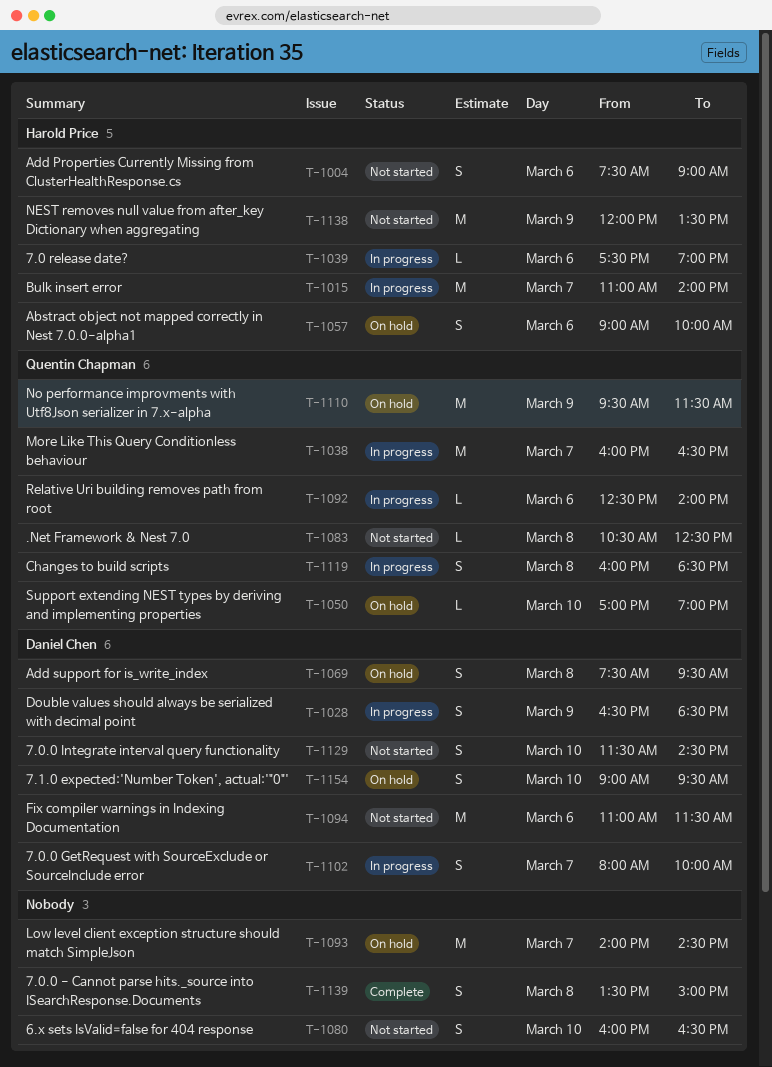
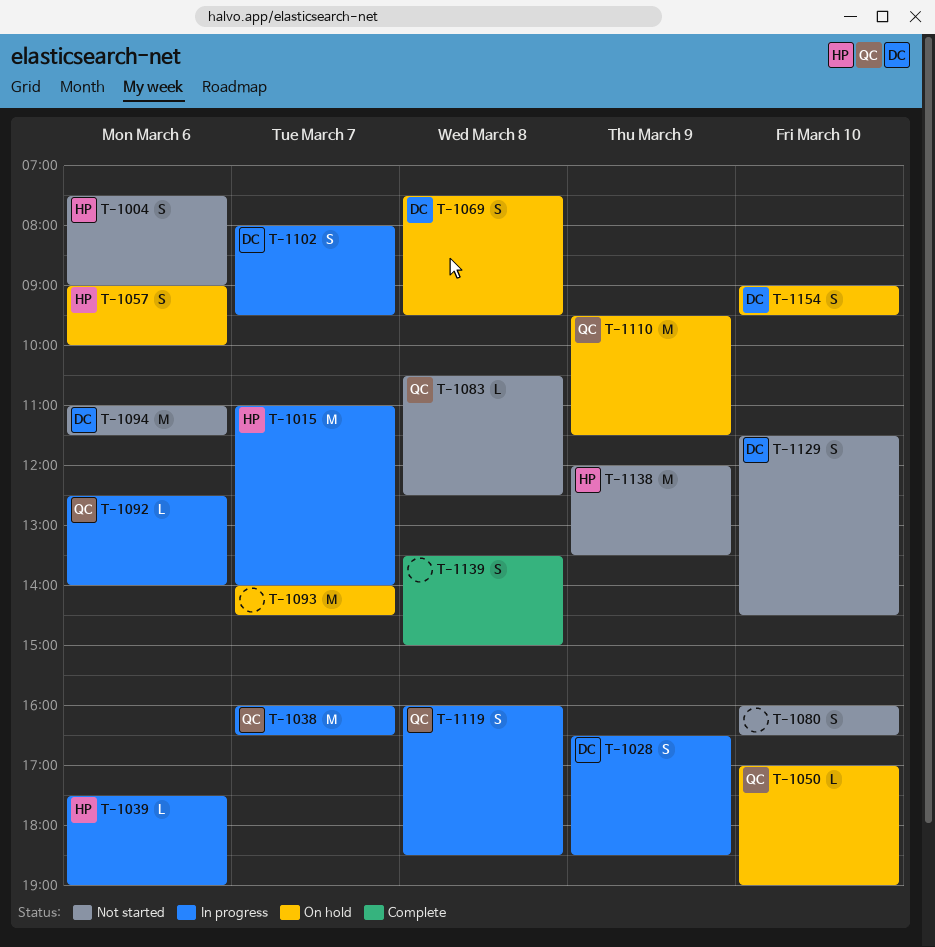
T-1102, ends: 10:00 -> 09:30

